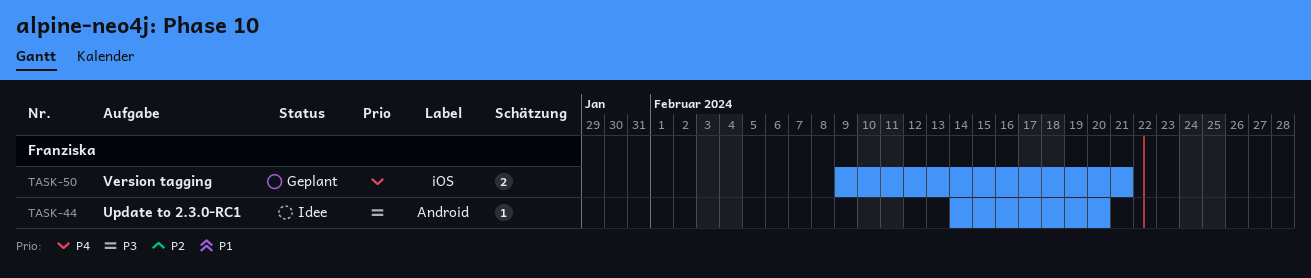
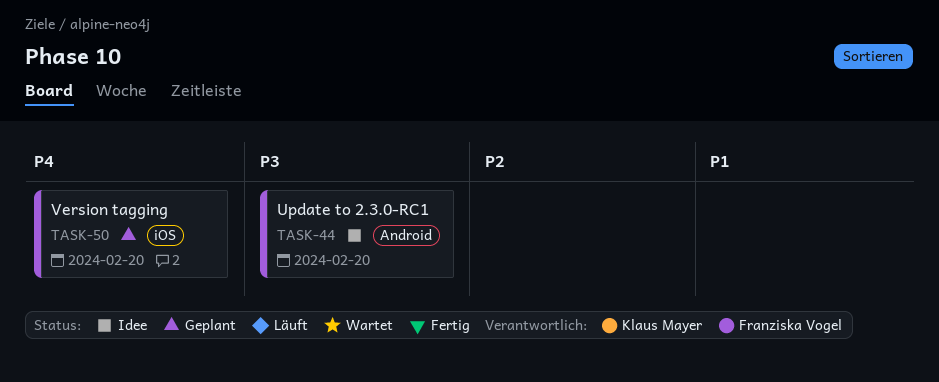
TASK-50, due: Feb 21 -> Feb 20

